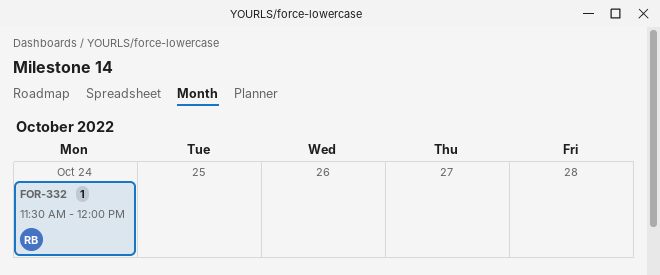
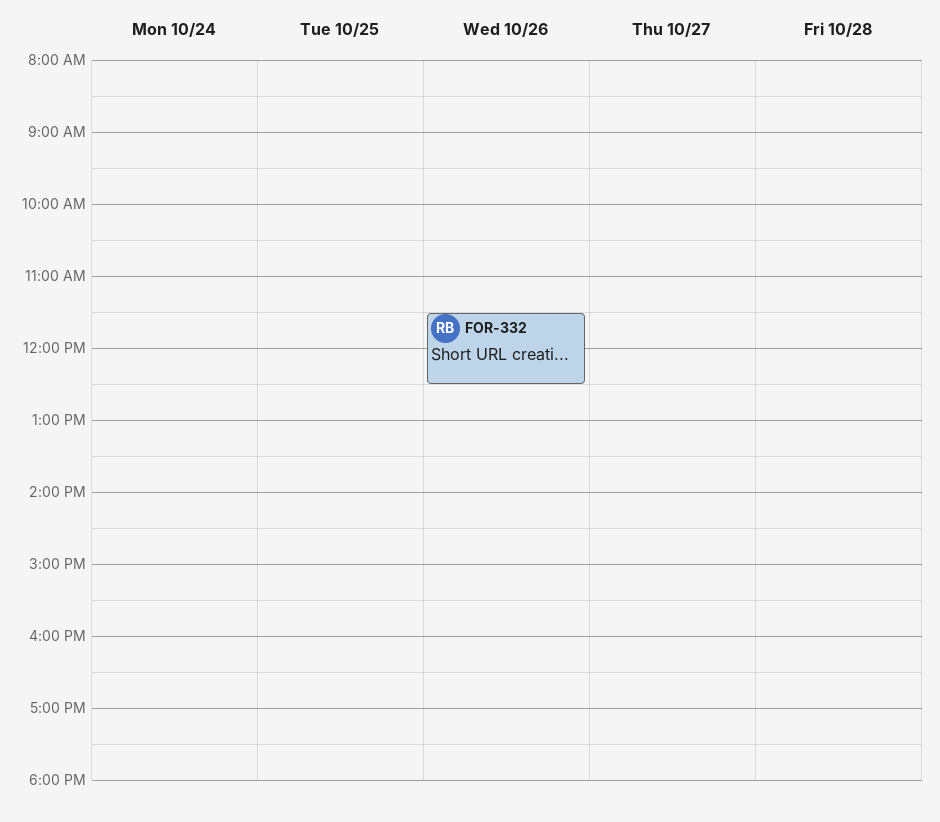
FOR-332, day: Oct 24 -> Oct 26
FOR-332, ends: 12:00 -> 12:30

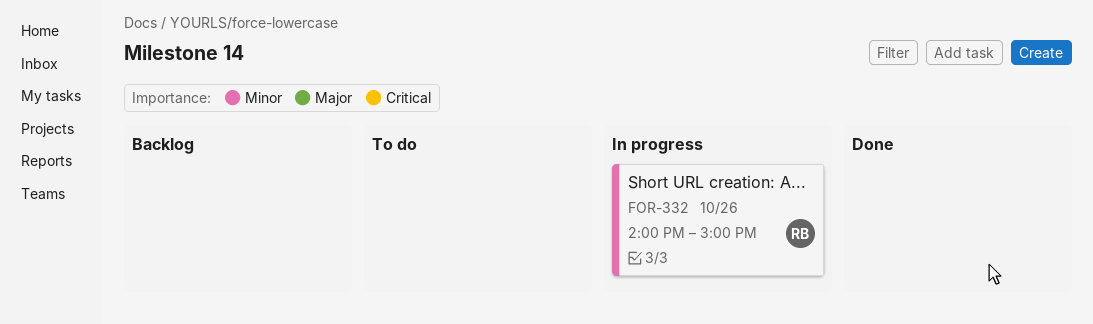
FOR-332, begins: 11:30 -> 14:00
FOR-332, ends: 12:30 -> 15:00

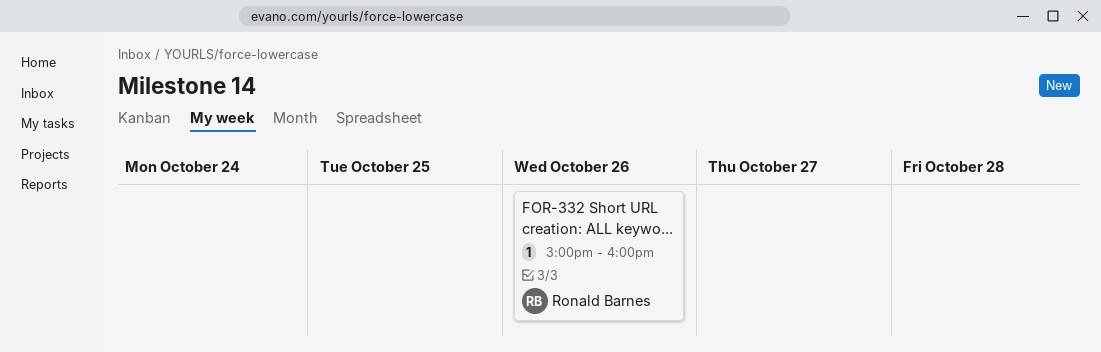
FOR-332, begins: 14:00 -> 15:00
FOR-332, ends: 15:00 -> 16:00

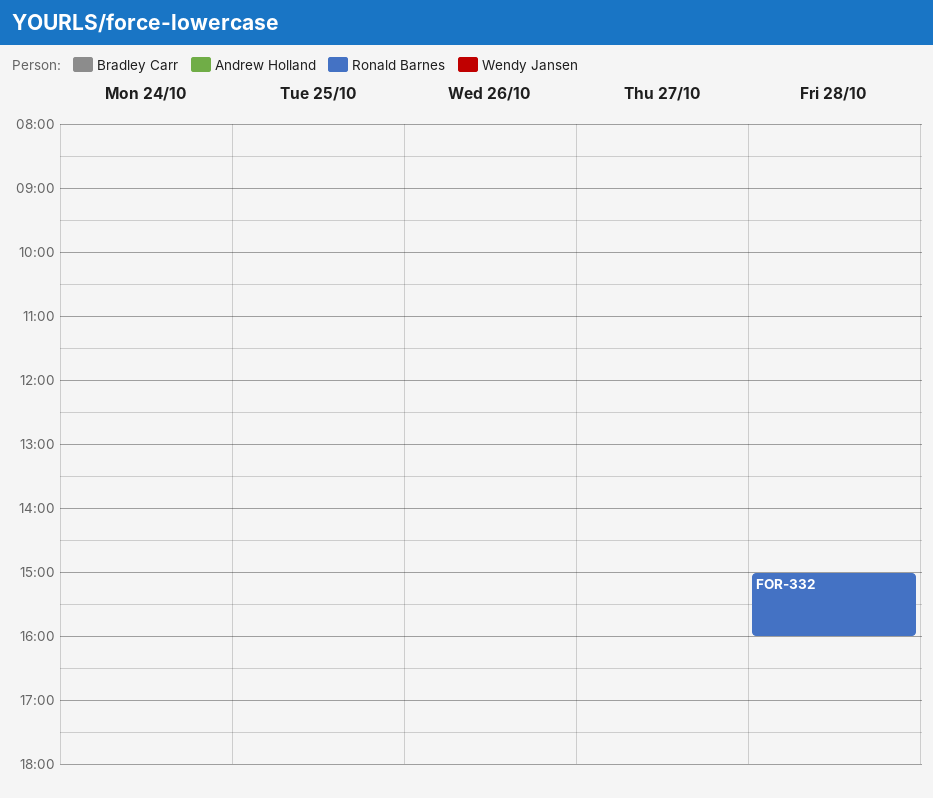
FOR-332, day: Oct 26 -> Oct 28

